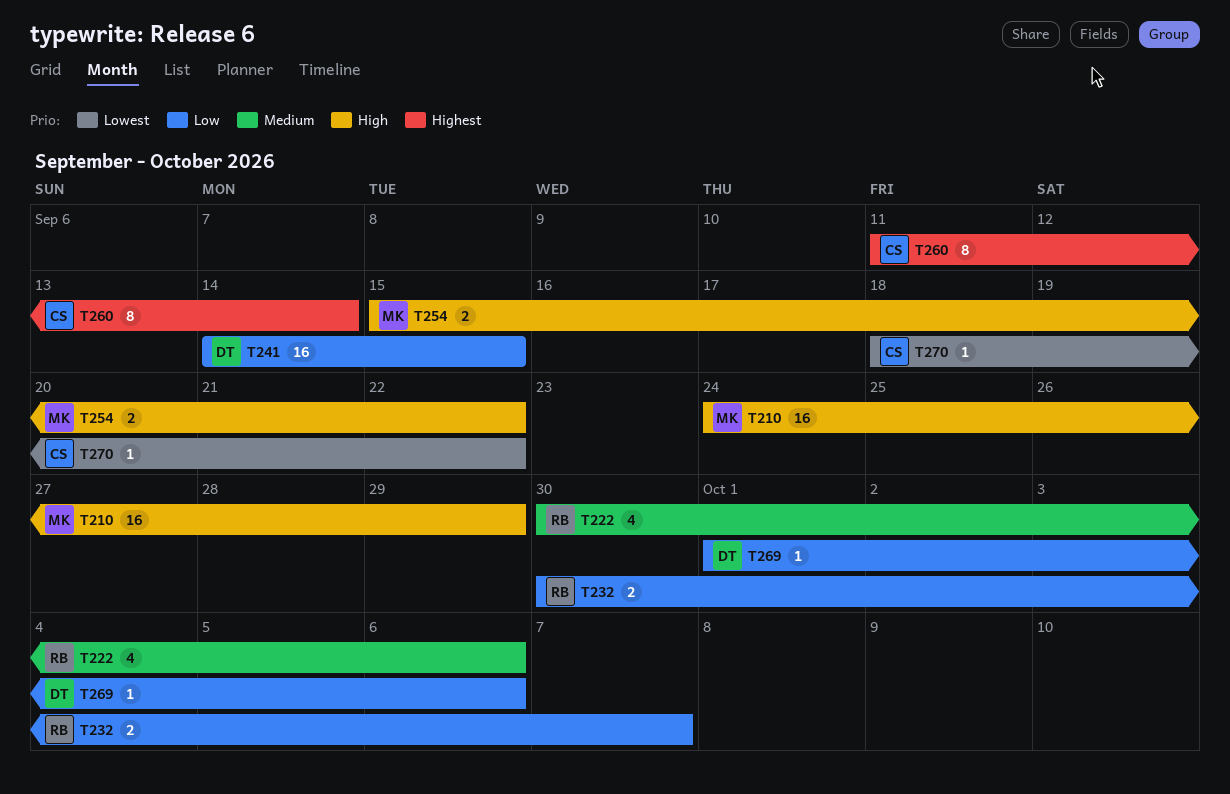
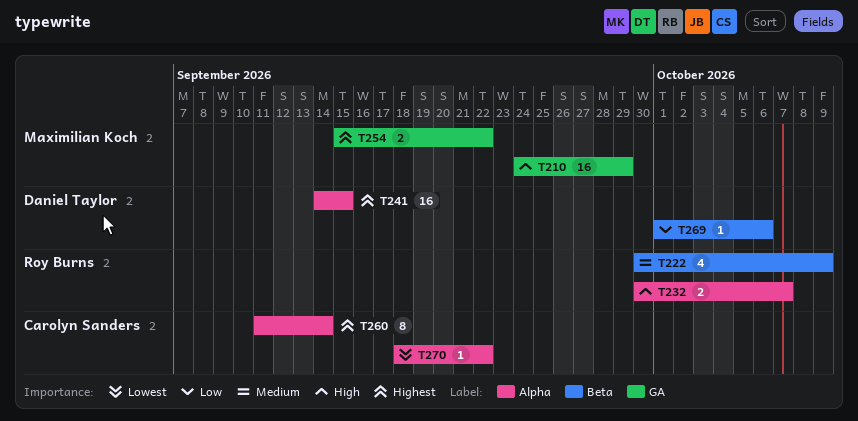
T222, due: Oct 6 -> Oct 9
T232, priority: Low -> High
T241, priority: Low -> Highest
T254, priority: High -> Highest

